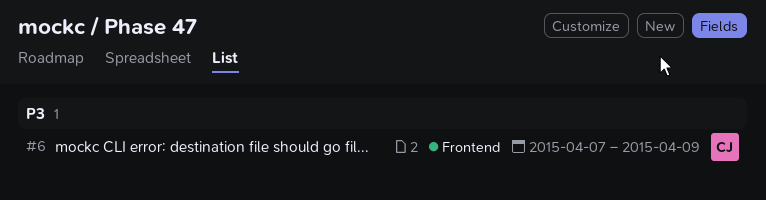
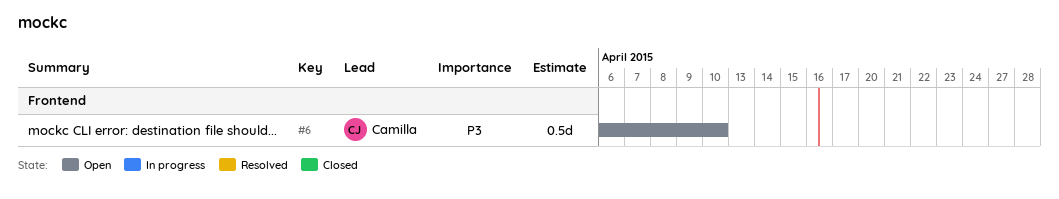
#6, start: Apr 7 -> Apr 6
#6, due: Apr 9 -> Apr 10

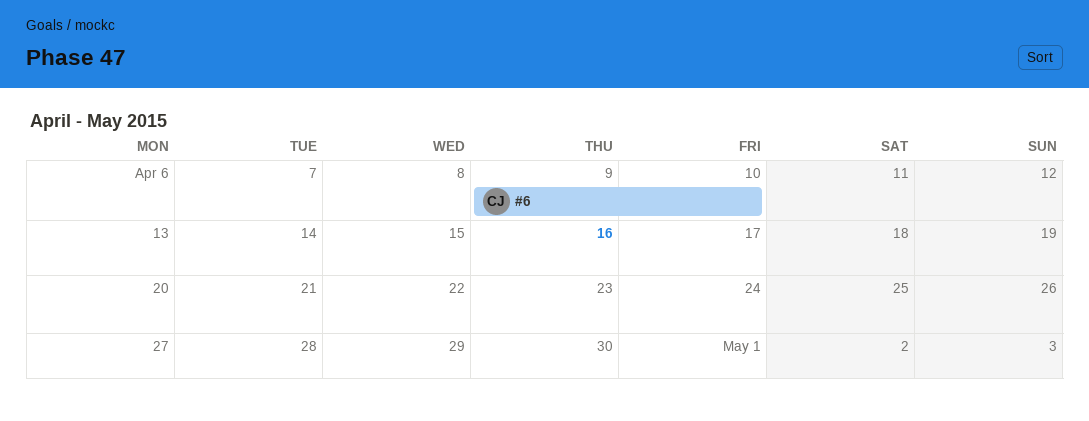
#6, start: Apr 6 -> Apr 9

